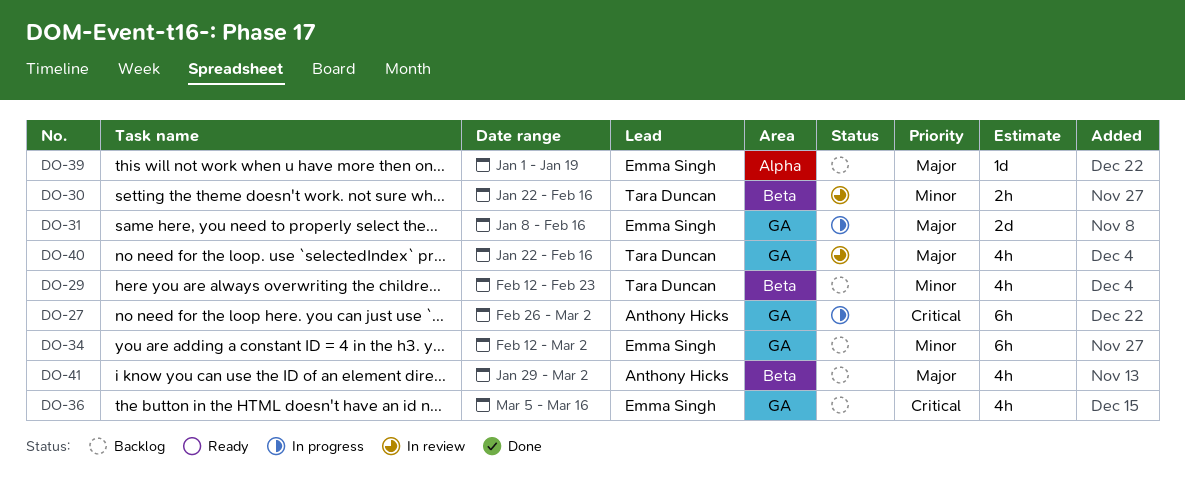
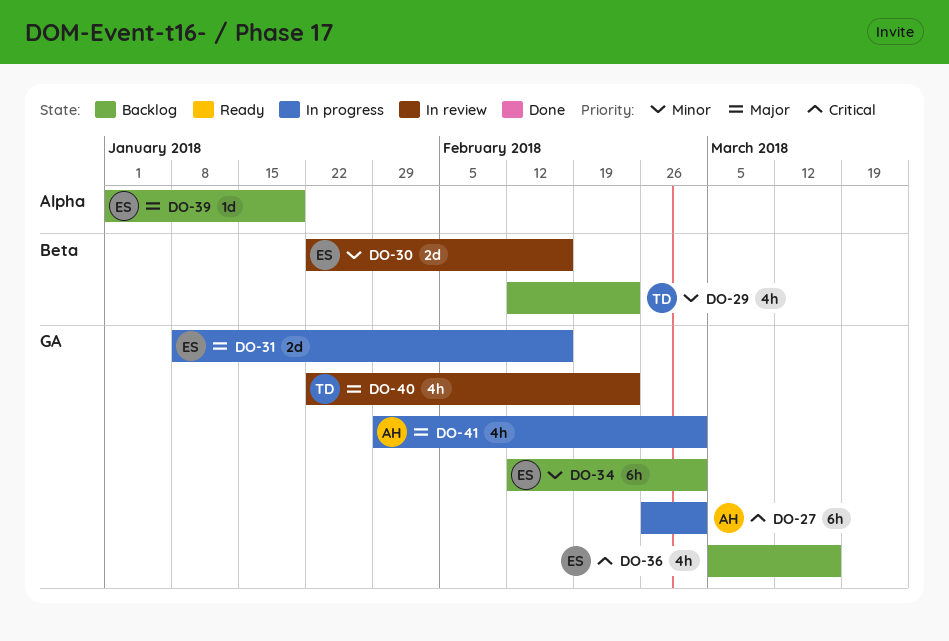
DO-30, owner: Tara Duncan -> Emma Singh
DO-30, estimate: 2h -> 2d
DO-40, due: Feb 16 -> Feb 23
DO-41, status: Backlog -> In progress
DO-41, label: Beta -> GA

